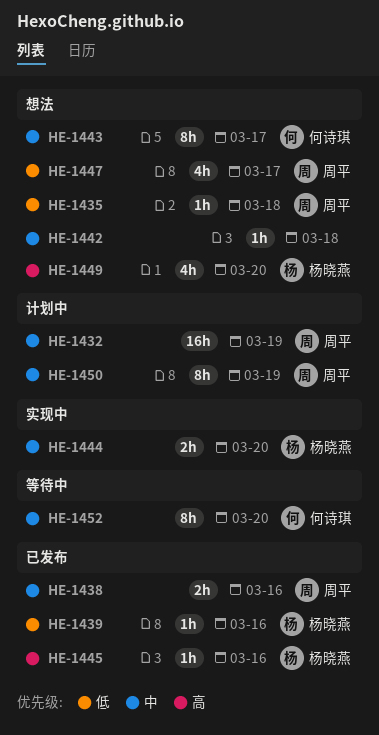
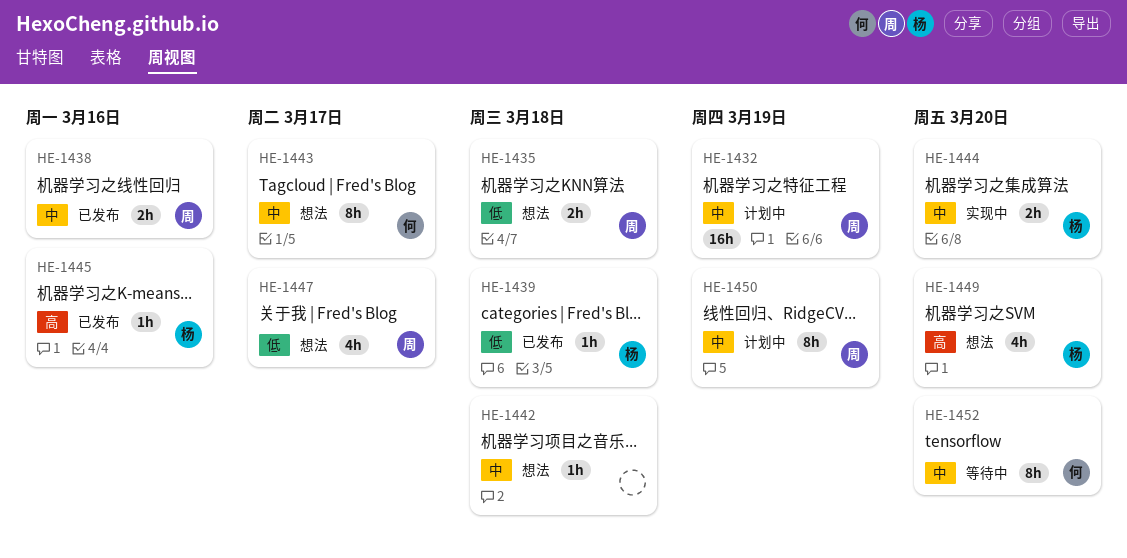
HE-1435, estimate: 1h -> 2h
HE-1439, due: Mar 16 -> Mar 18

